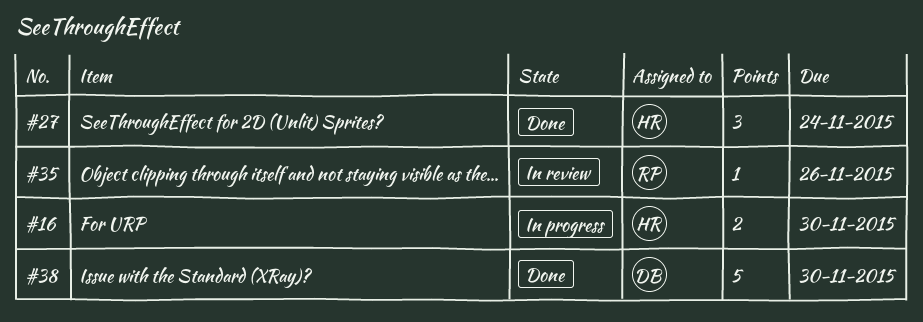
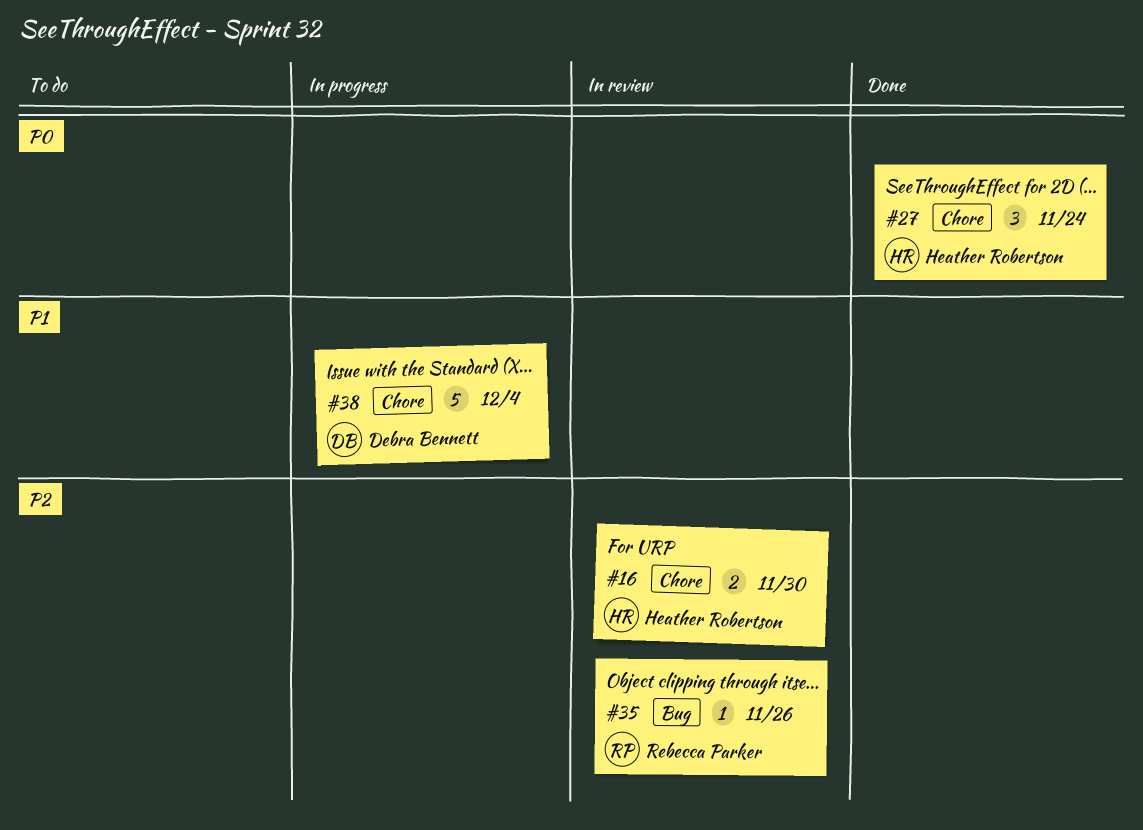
#16, status: In progress -> In review
#38, status: Done -> In progress
#38, due: Nov 30 -> Dec 4

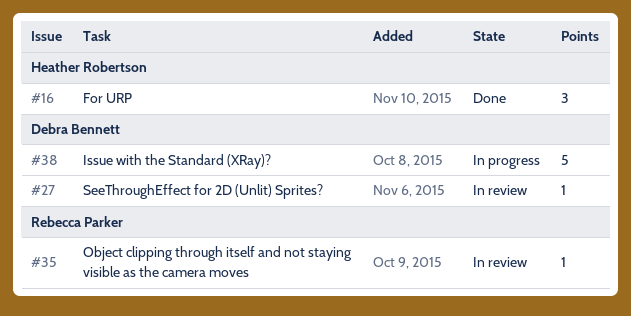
#16, status: In review -> Done
#16, estimate: 2 -> 3
#27, status: Done -> In review
#27, owner: Heather Robertson -> Debra Bennett
#27, estimate: 3 -> 1

